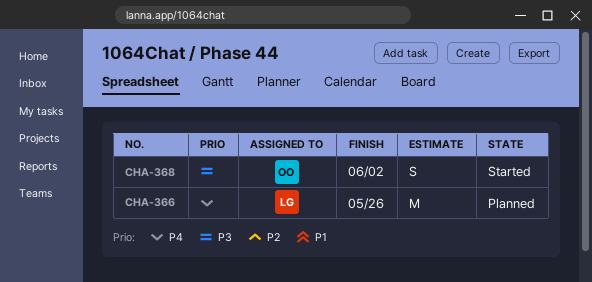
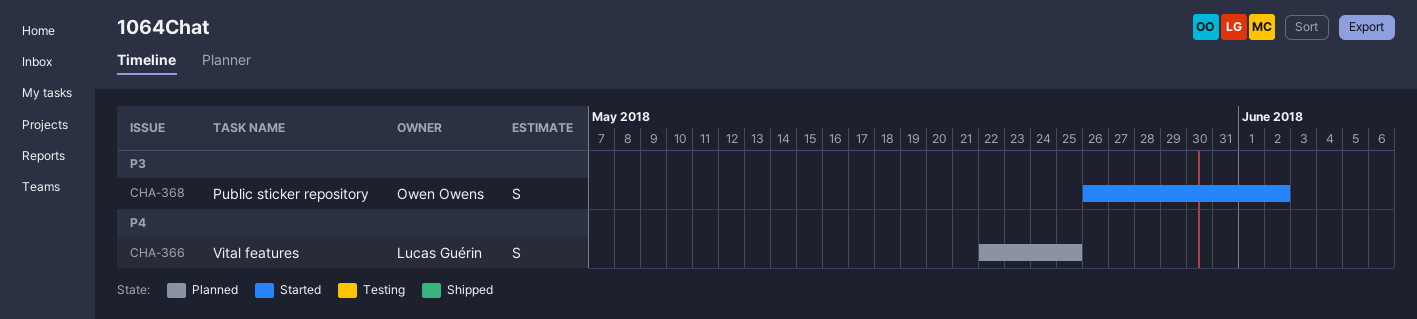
CHA-366, estimate: M -> S
CHA-366, due: May 26 -> May 25

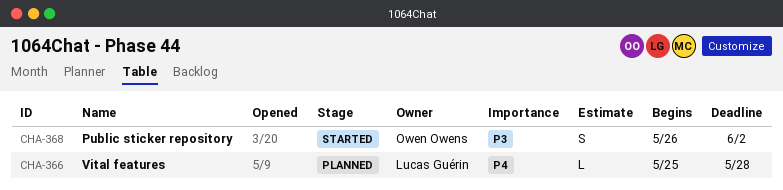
CHA-366, estimate: S -> L
CHA-366, start: May 22 -> May 25
CHA-366, due: May 25 -> May 28

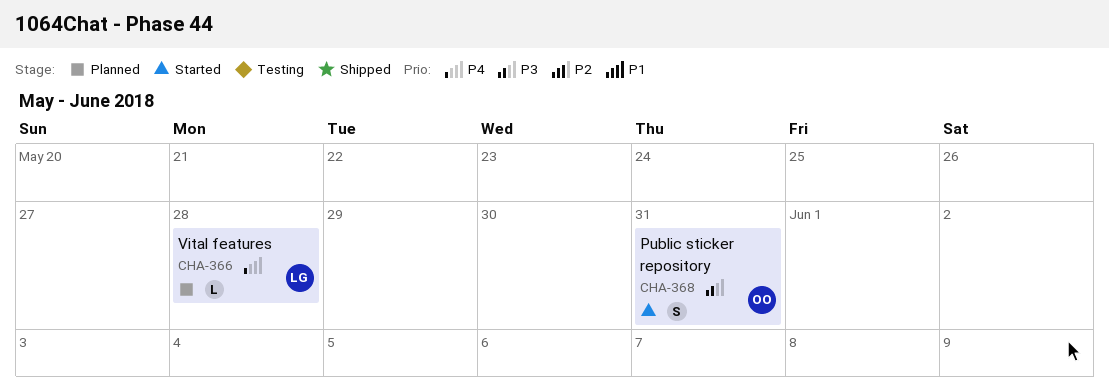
CHA-368, due: Jun 2 -> May 31

